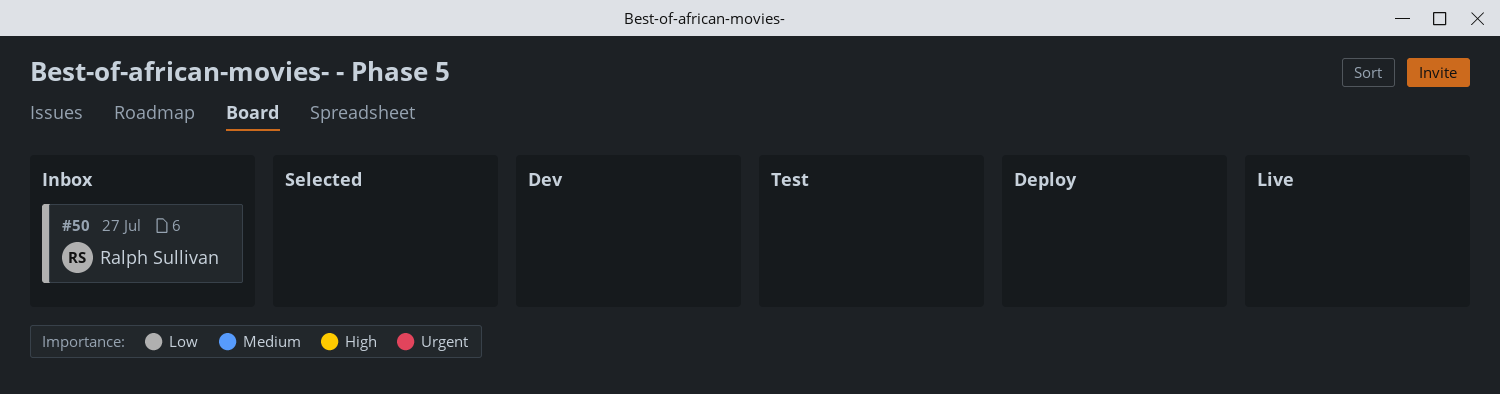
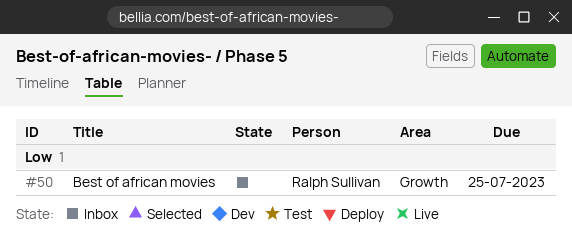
#50, due: Jul 27 -> Jul 25

